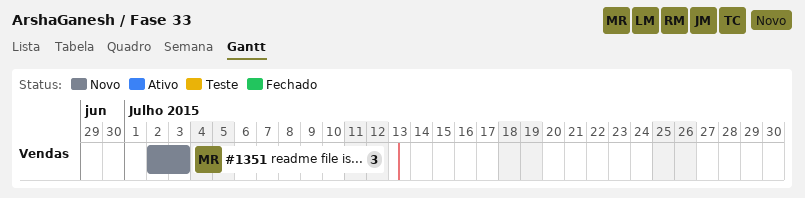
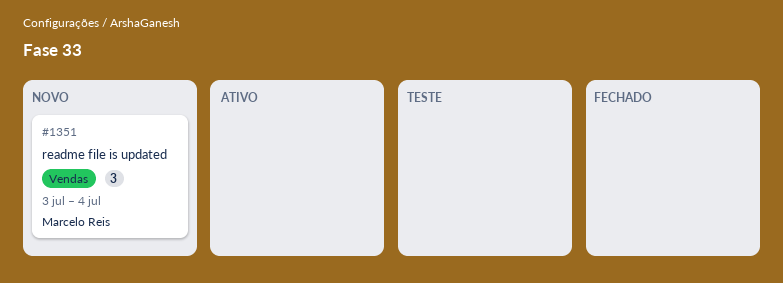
#1351, start: Jul 2 -> Jul 3
#1351, due: Jul 3 -> Jul 4

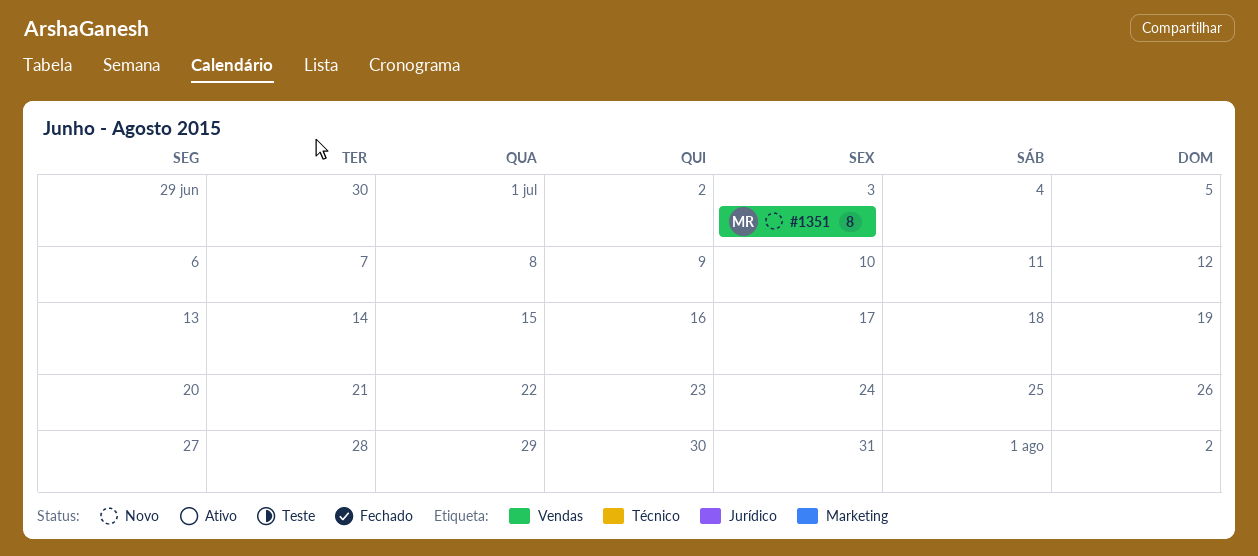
#1351, estimate: 3 -> 8
#1351, due: Jul 4 -> Jul 3

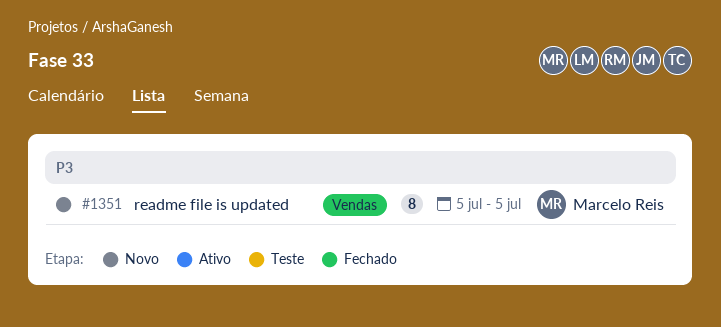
#1351, start: Jul 3 -> Jul 5
#1351, due: Jul 3 -> Jul 5

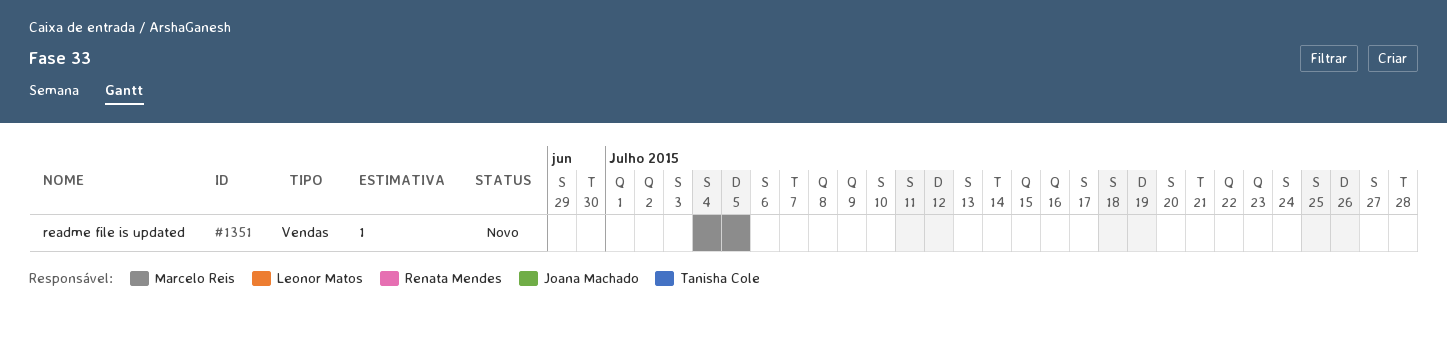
#1351, estimate: 8 -> 1
#1351, start: Jul 5 -> Jul 4

